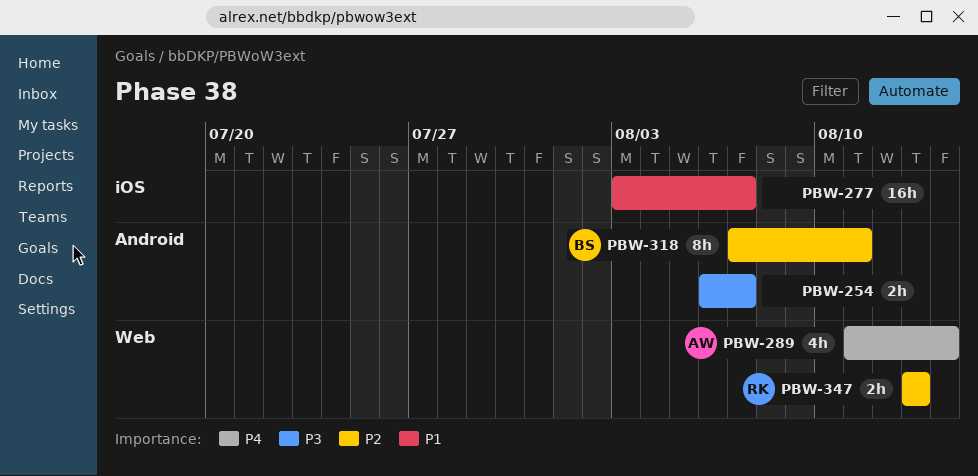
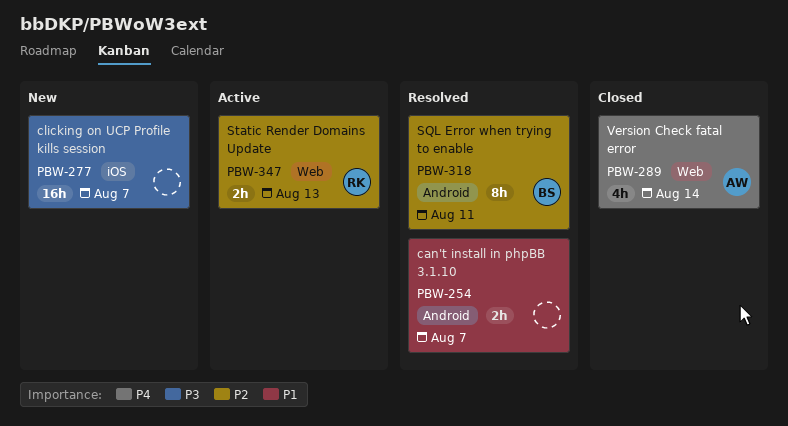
PBW-254, priority: P3 -> P1
PBW-277, priority: P1 -> P3

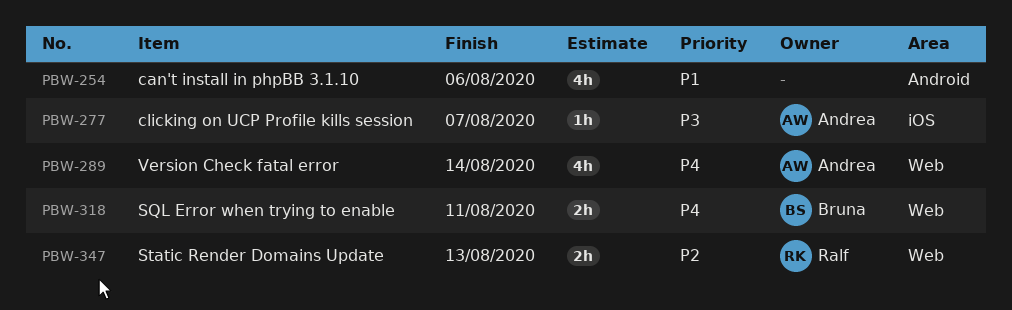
PBW-254, estimate: 2h -> 4h
PBW-254, due: Aug 7 -> Aug 6
PBW-277, owner: none -> Andrea
PBW-277, estimate: 16h -> 1h
PBW-318, priority: P2 -> P4
PBW-318, label: Android -> Web
PBW-318, estimate: 8h -> 2h

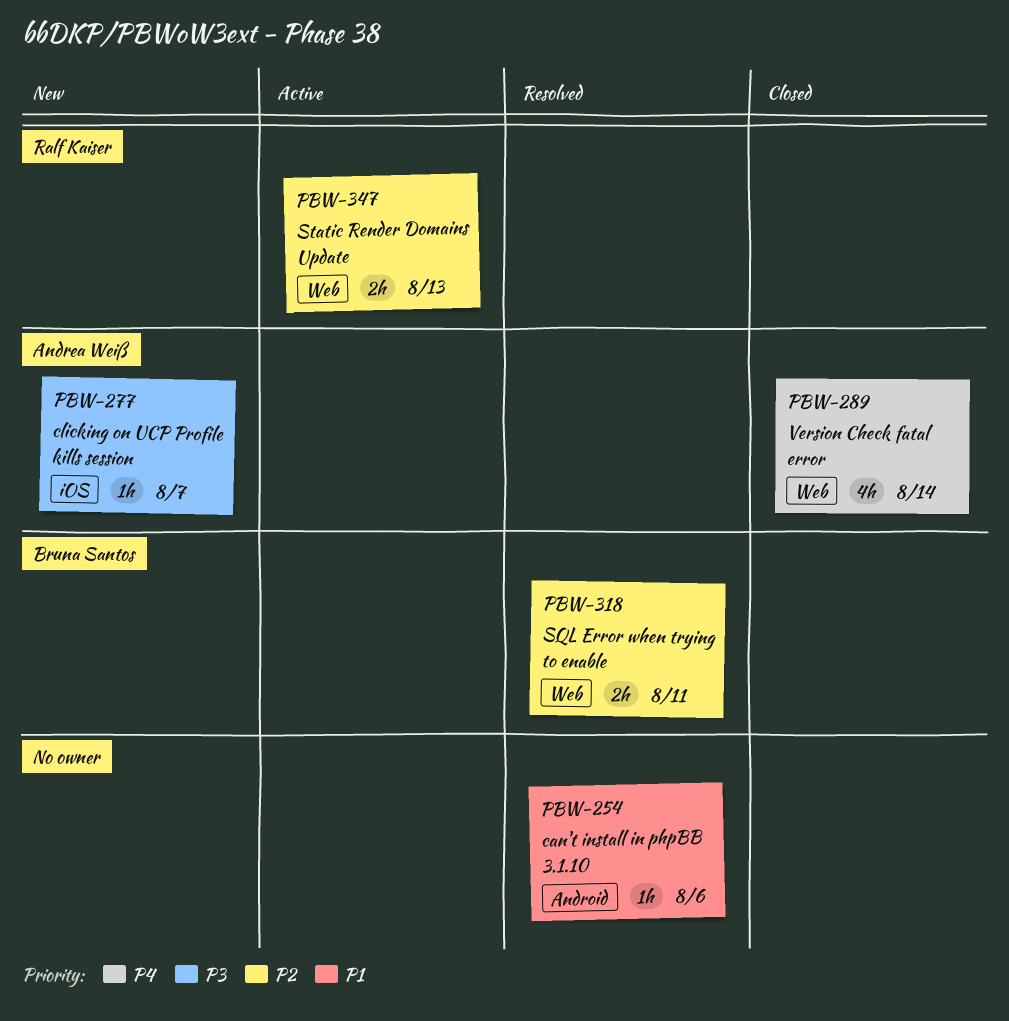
PBW-254, estimate: 4h -> 1h
PBW-318, priority: P4 -> P2

